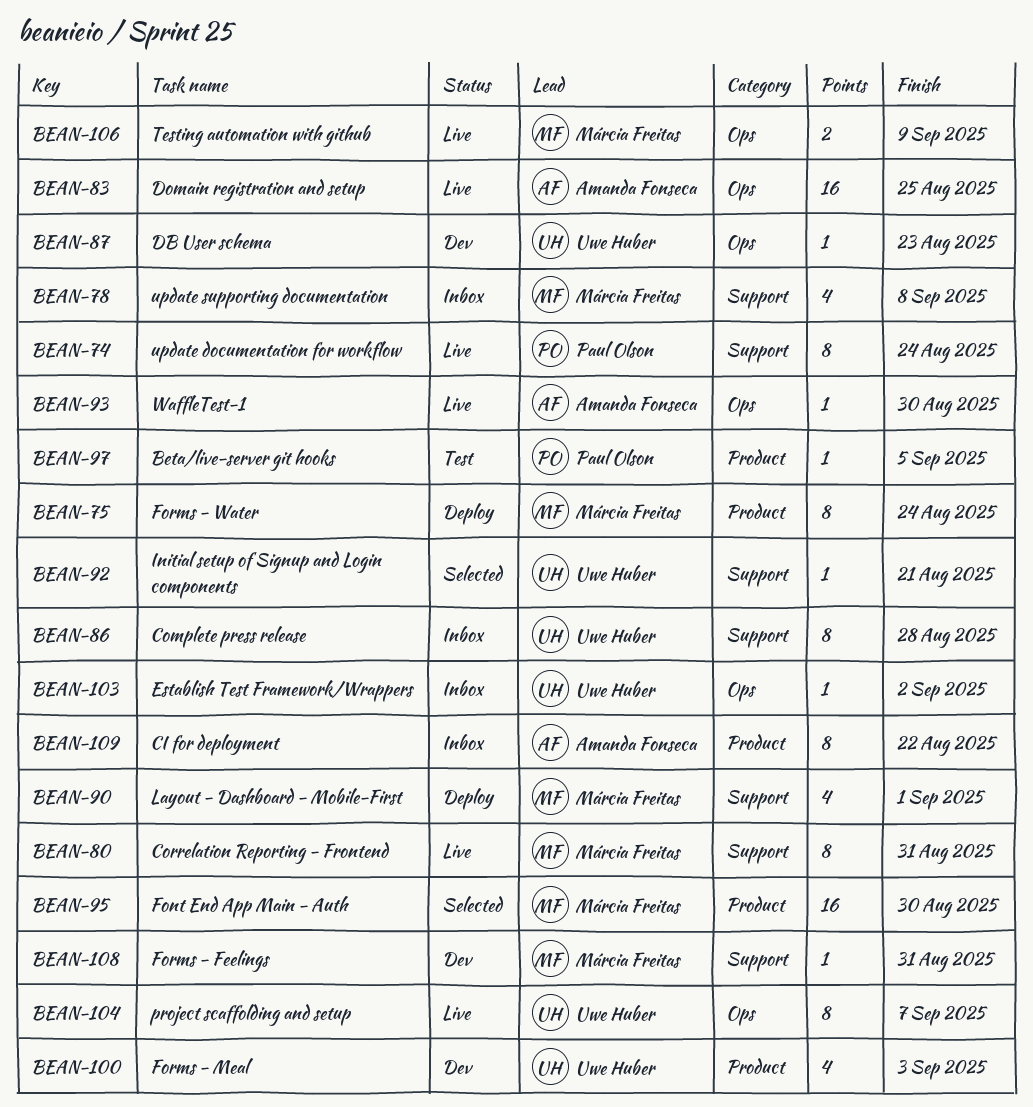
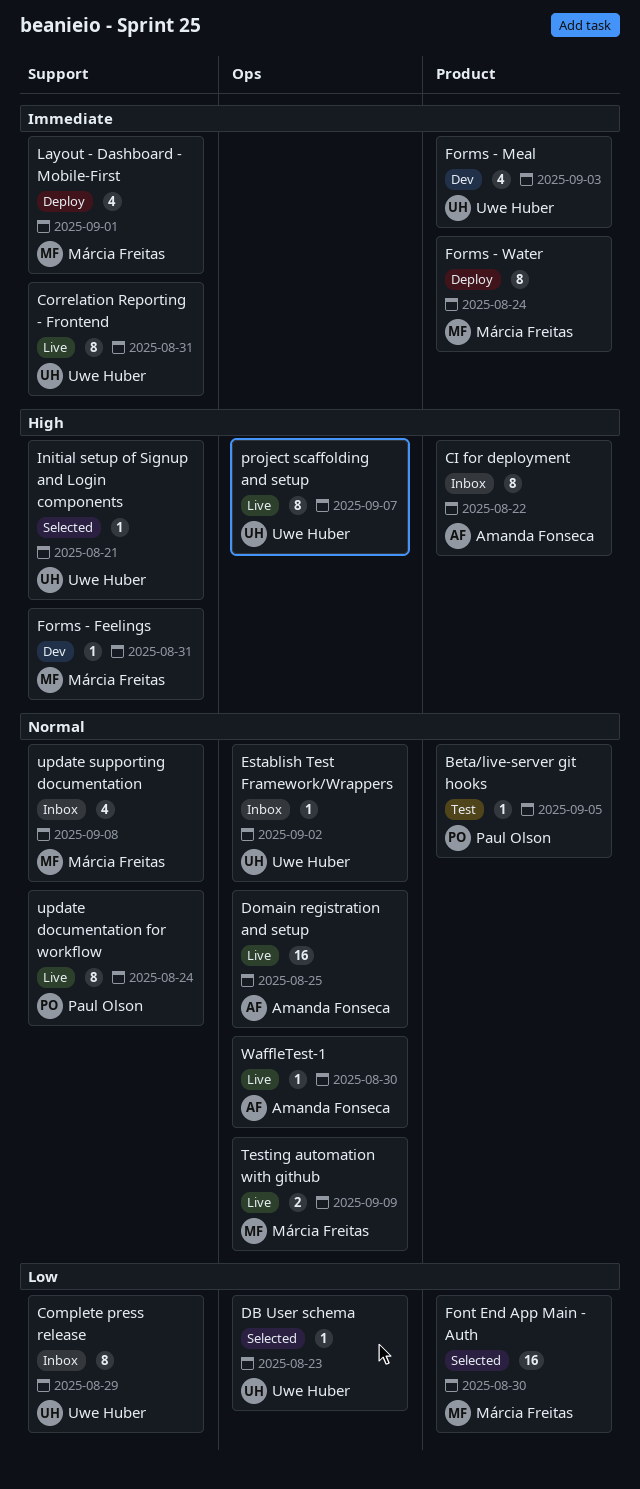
Complete press release, due: Aug 28 -> Aug 29
Correlation Reporting - Frontend, owner: Márcia Freitas -> Uwe Huber
DB User schema, status: Dev -> Selected

